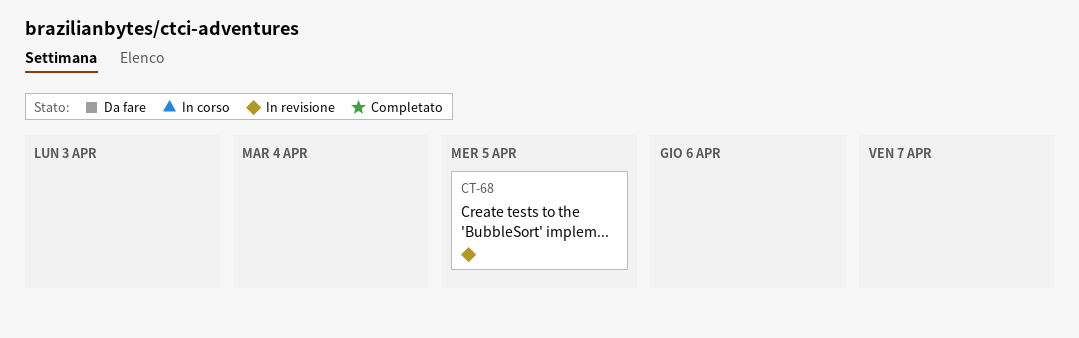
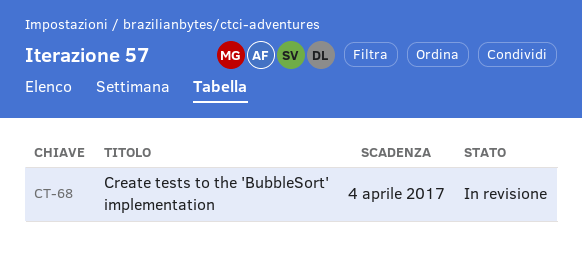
CT-68, due: Apr 5 -> Apr 4

